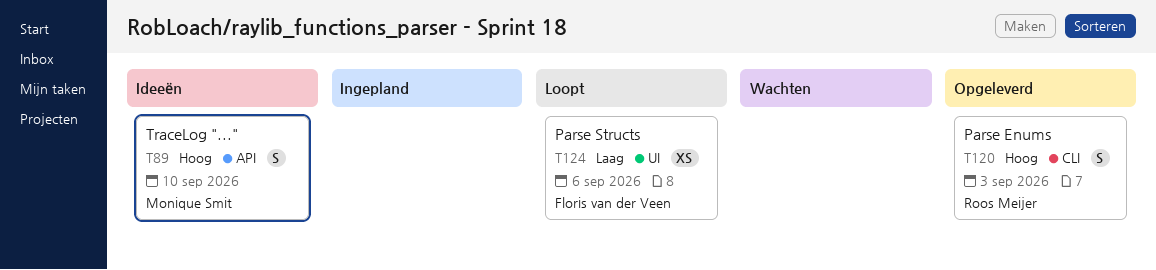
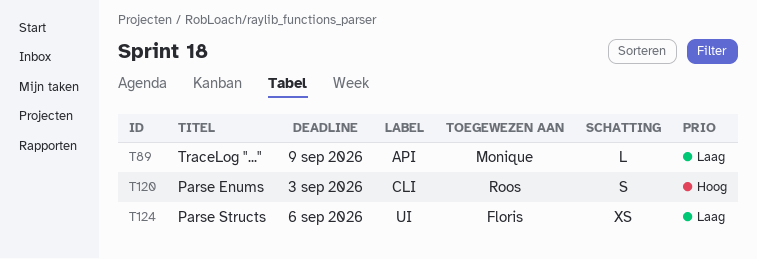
T89, priority: Hoog -> Laag
T89, estimate: S -> L
T89, due: Sep 10 -> Sep 9

